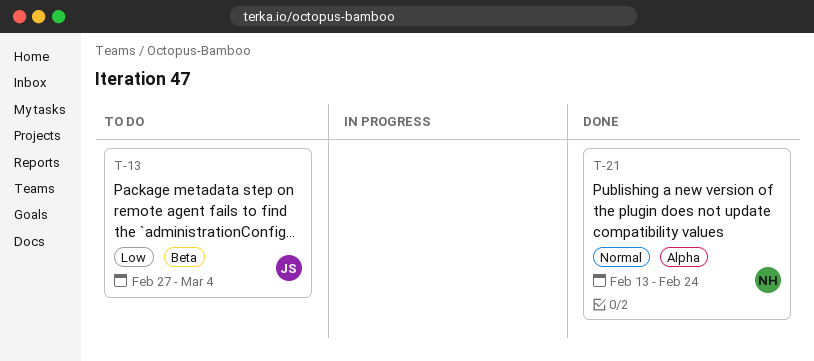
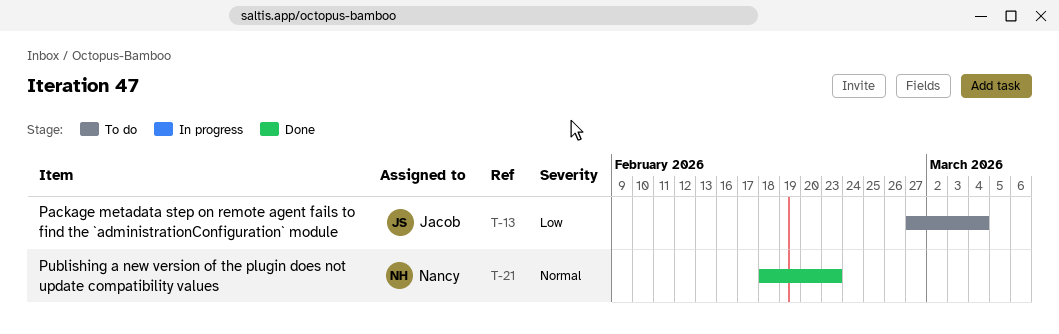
T-21, start: Feb 13 -> Feb 18
T-21, due: Feb 24 -> Feb 23

